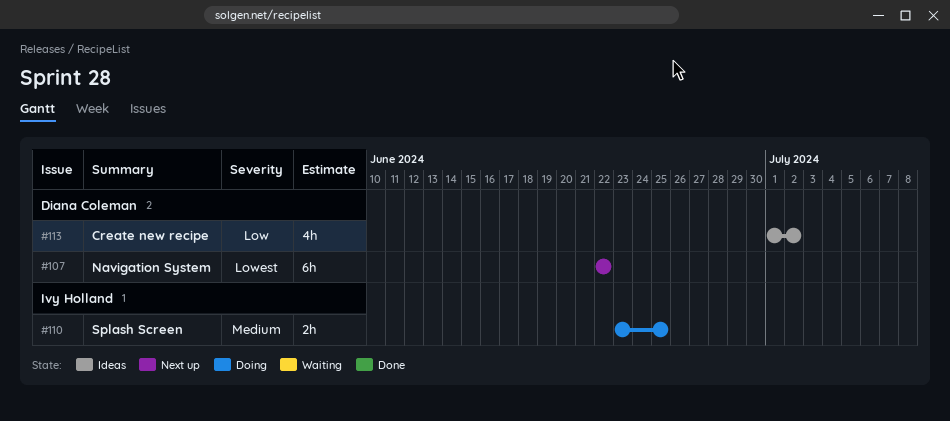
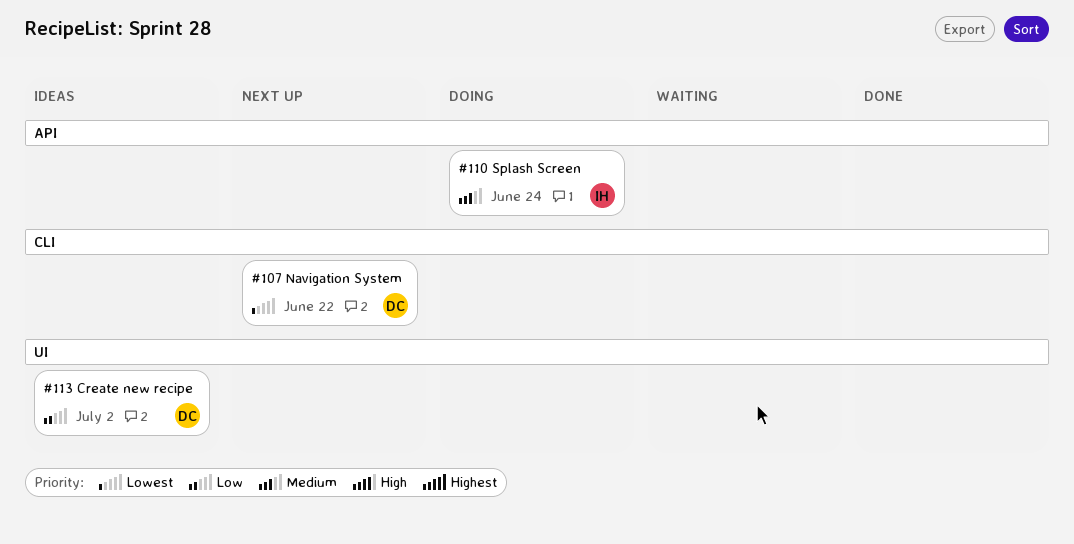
#110, due: Jun 25 -> Jun 24

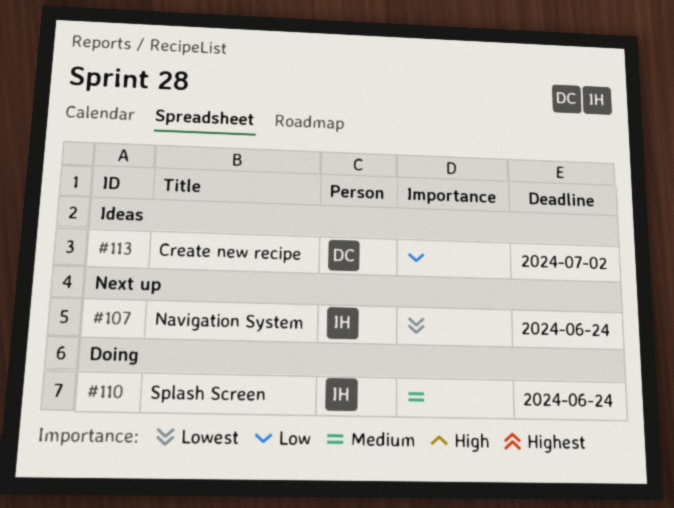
#107, owner: DC -> IH
#107, due: Jun 22 -> Jun 24

